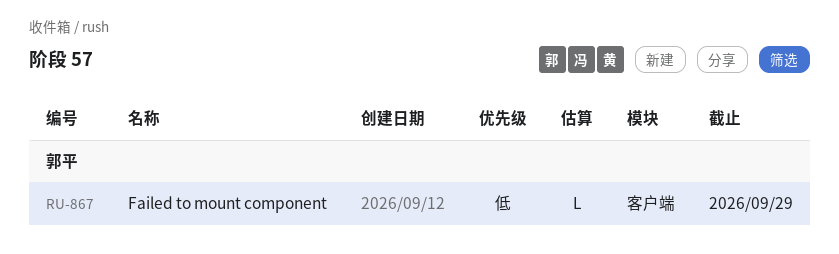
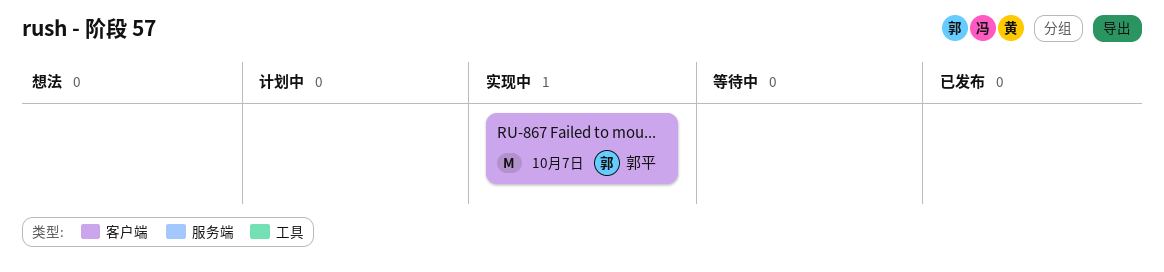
RU-867, estimate: L -> M
RU-867, due: Sep 29 -> Oct 7

